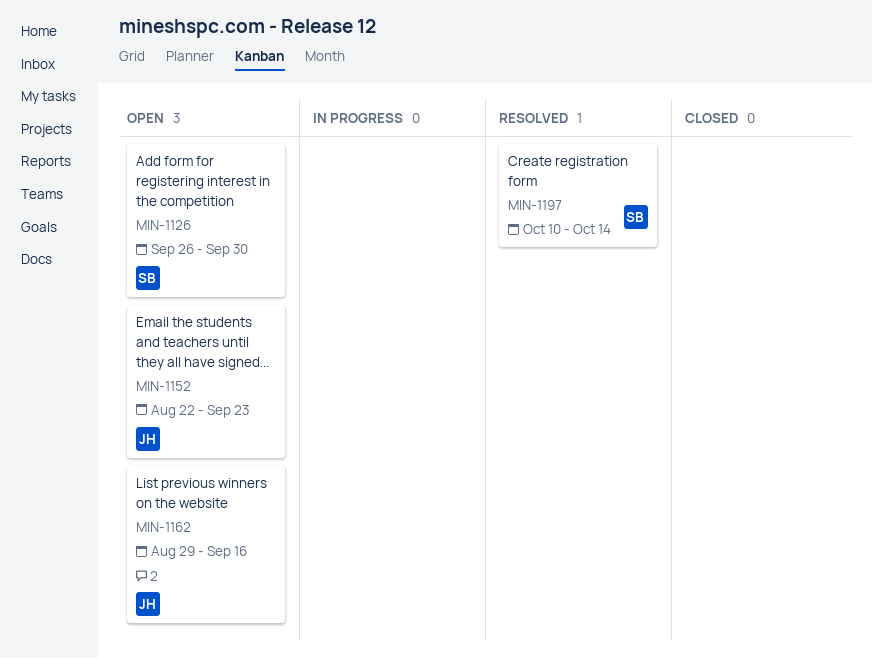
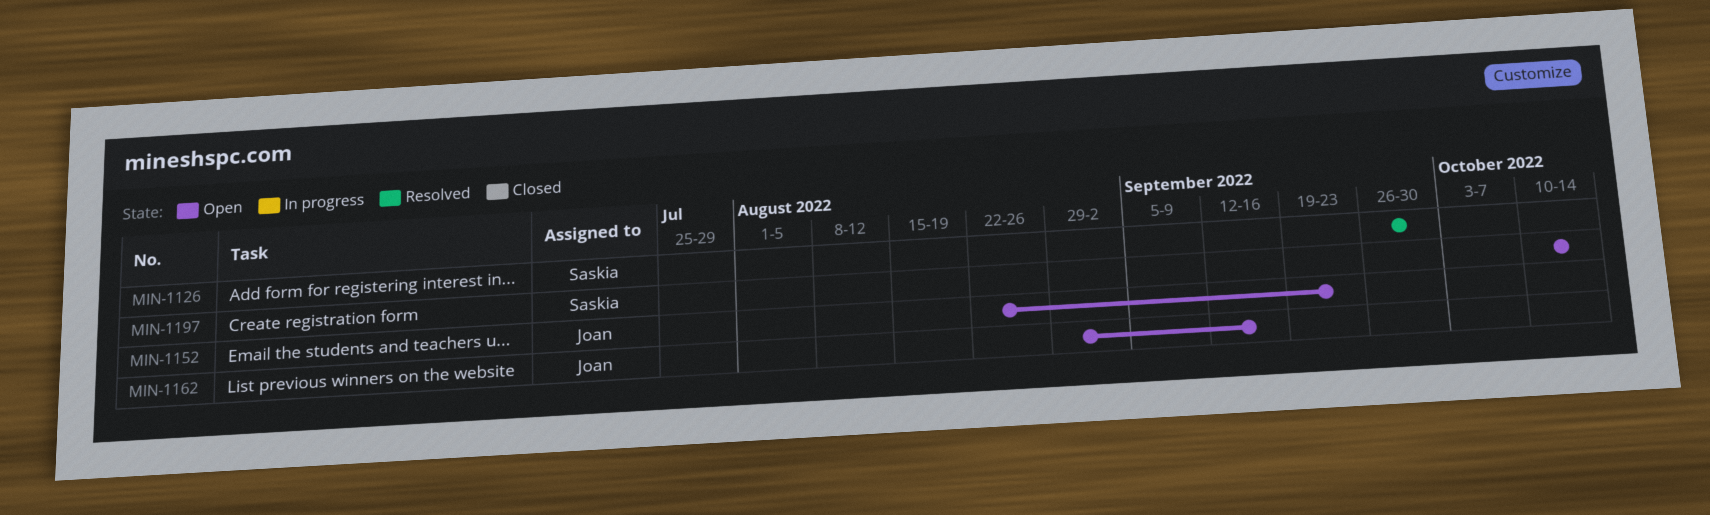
MIN-1126, status: Open -> Resolved
MIN-1197, status: Resolved -> Open

